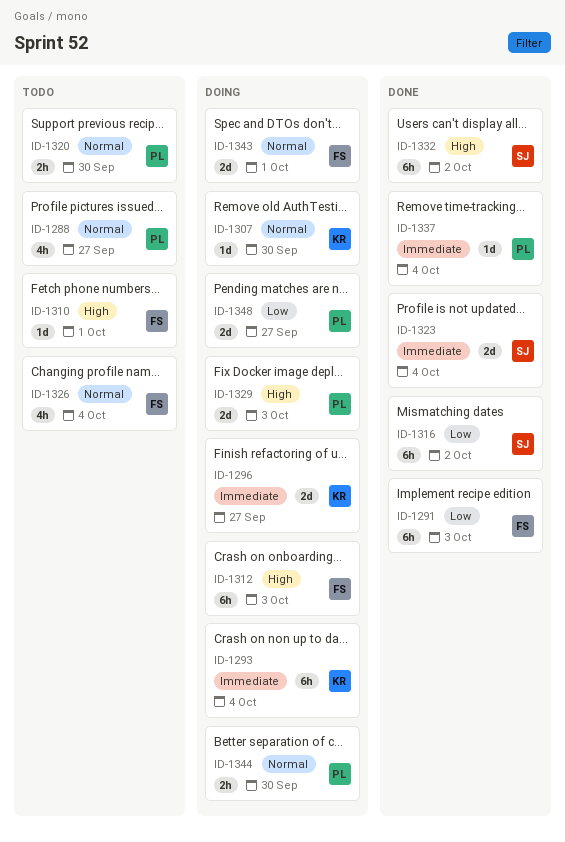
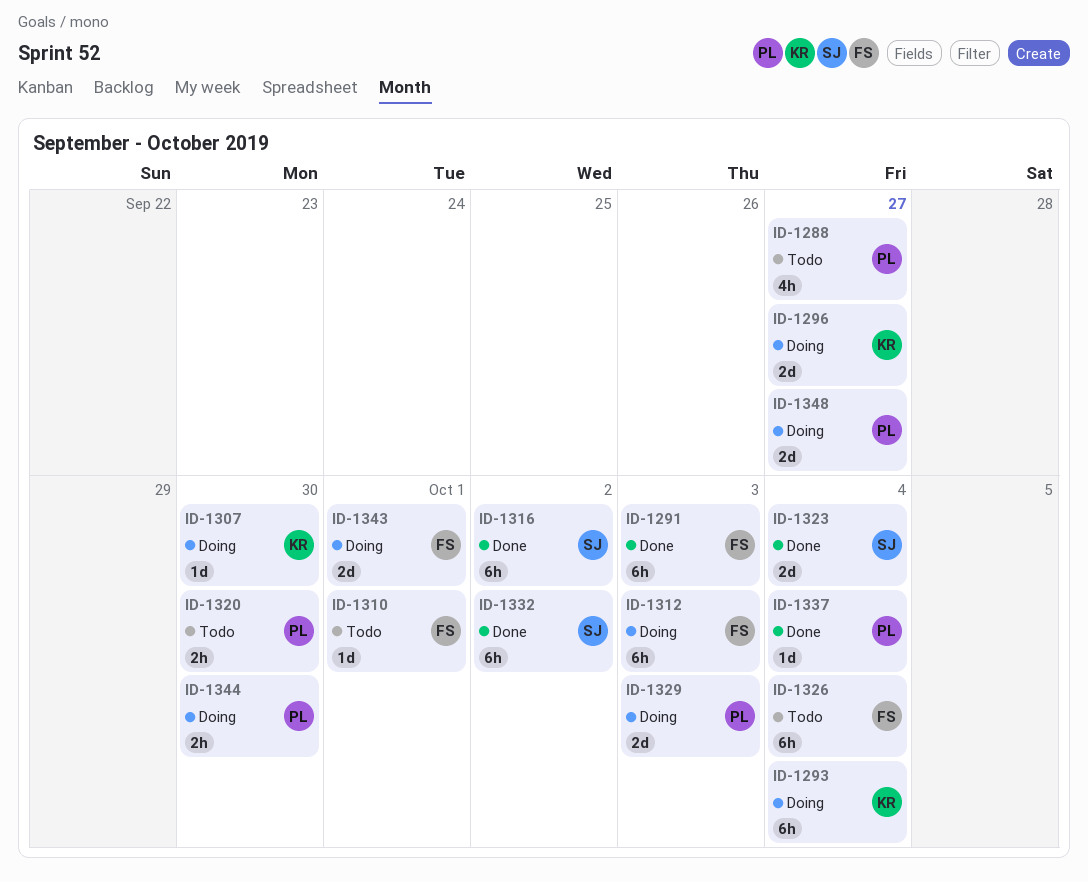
ID-1326, estimate: 4h -> 6h

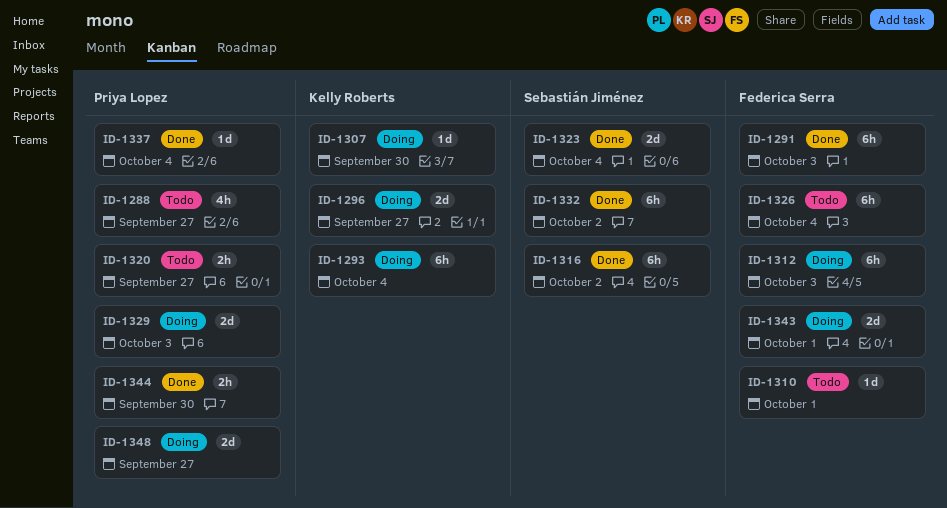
ID-1320, due: Sep 30 -> Sep 27
ID-1344, status: Doing -> Done

